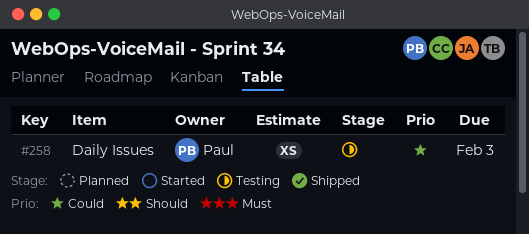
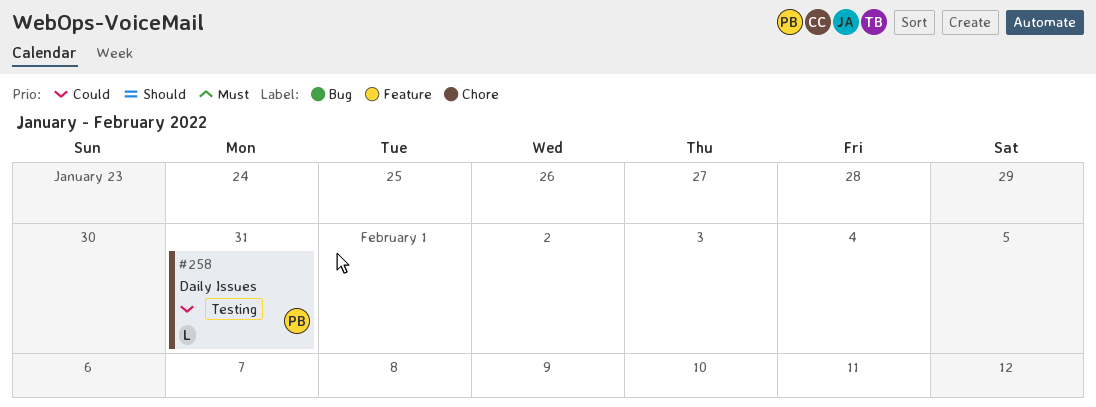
#258, estimate: XS -> L
#258, due: Feb 3 -> Jan 31

